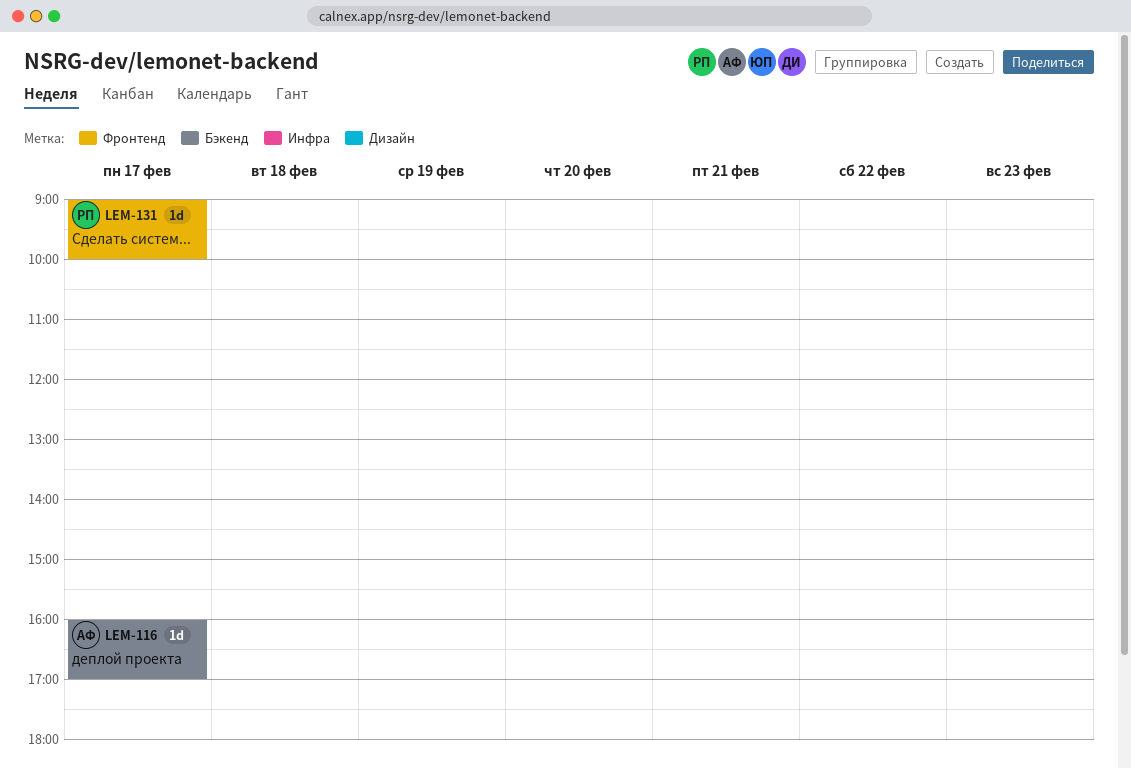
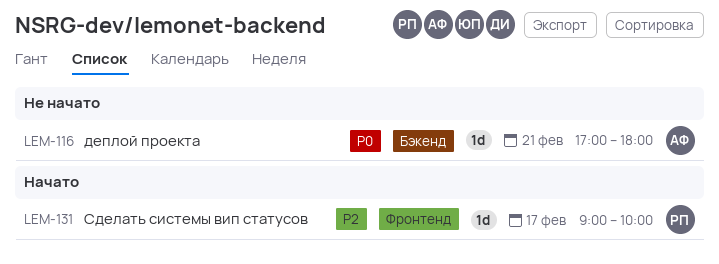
LEM-116, day: Feb 17 -> Feb 21
LEM-116, begins: 16:00 -> 17:00
LEM-116, ends: 17:00 -> 18:00

